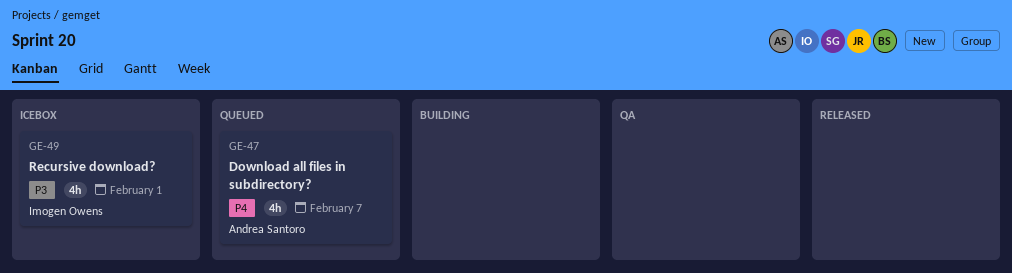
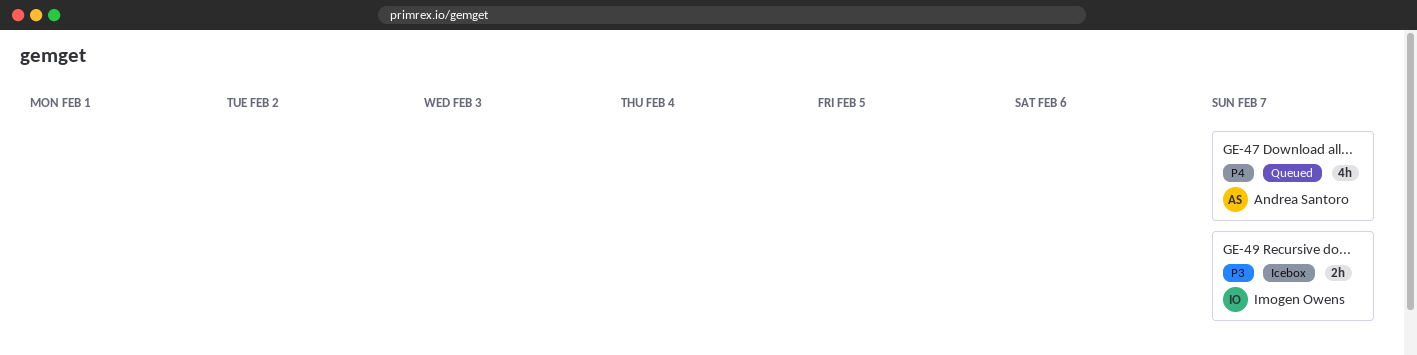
GE-49, estimate: 4h -> 2h
GE-49, due: Feb 1 -> Feb 7

